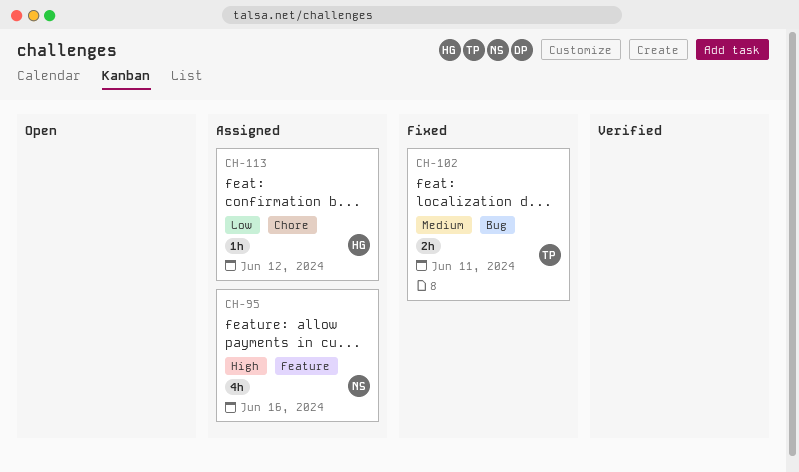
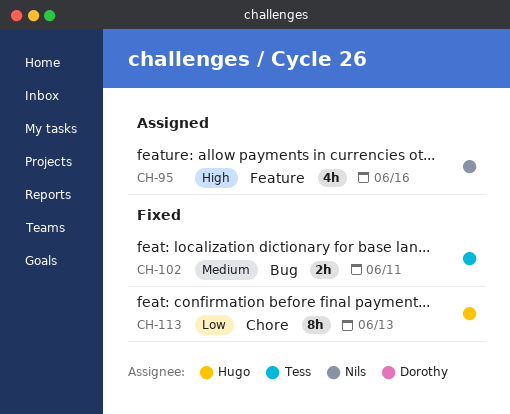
CH-113, status: Assigned -> Fixed
CH-113, estimate: 1h -> 8h
CH-113, due: Jun 12 -> Jun 13

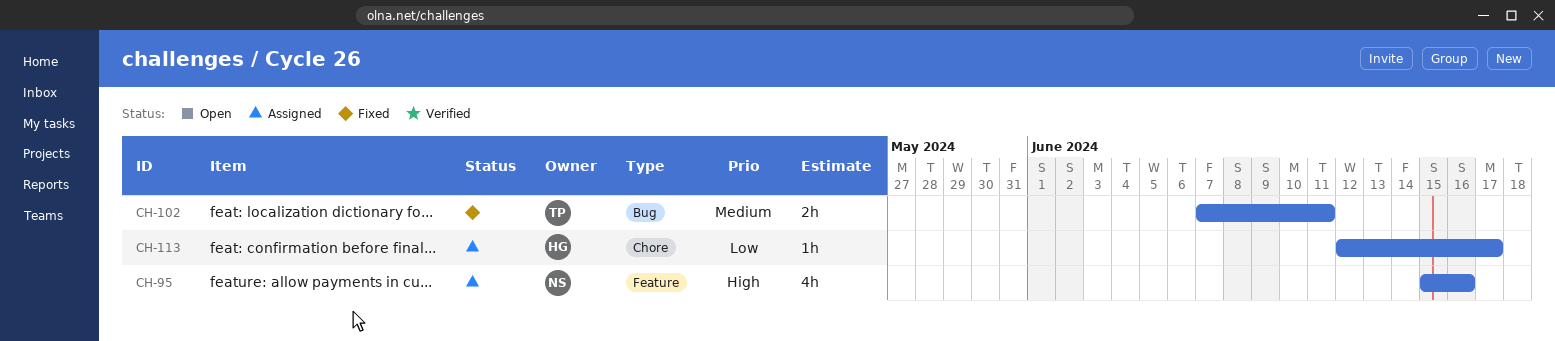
CH-113, status: Fixed -> Assigned
CH-113, estimate: 8h -> 1h
CH-113, due: Jun 13 -> Jun 17

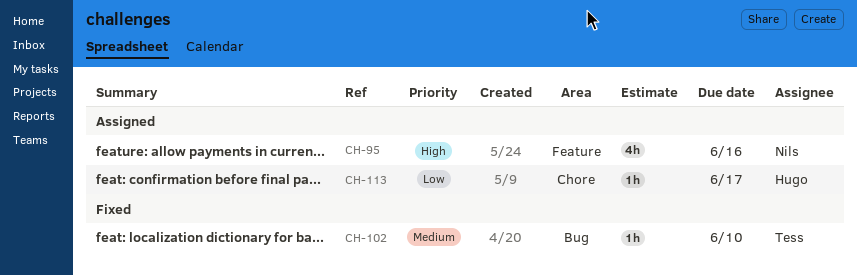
CH-102, estimate: 2h -> 1h
CH-102, due: Jun 11 -> Jun 10

